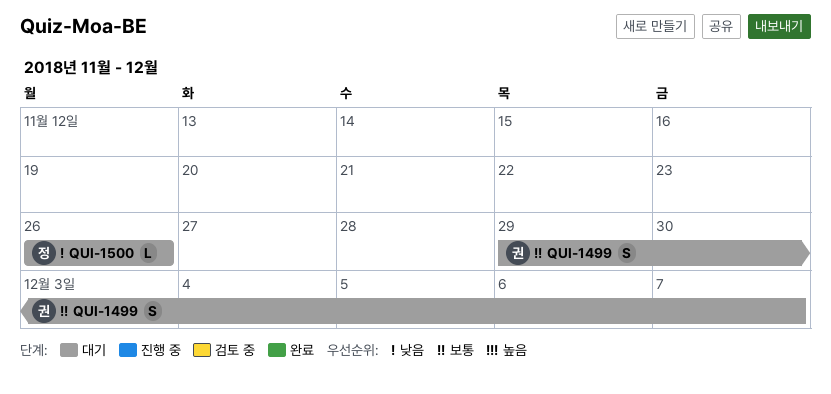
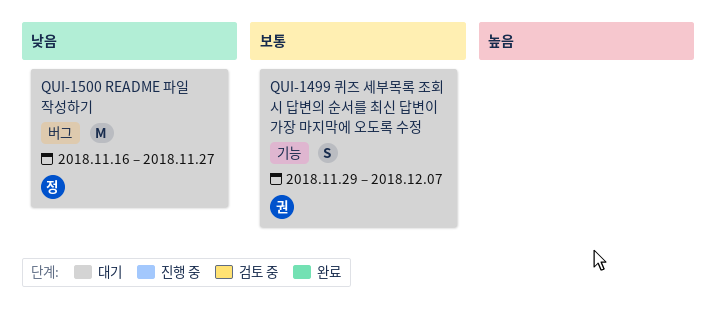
QUI-1500, estimate: L -> M
QUI-1500, start: Nov 26 -> Nov 16
QUI-1500, due: Nov 26 -> Nov 27

